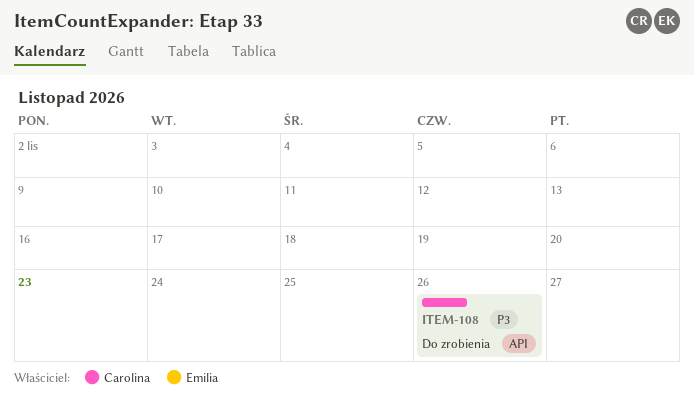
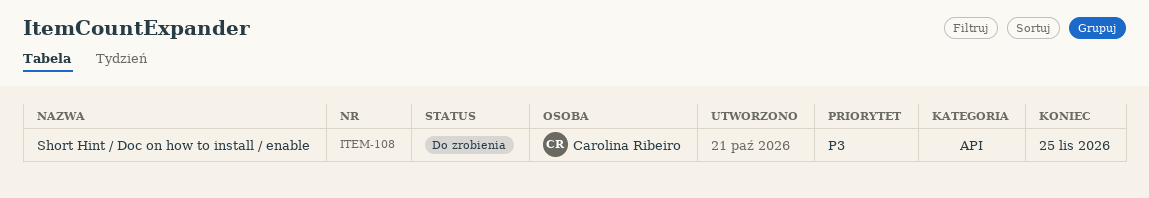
ITEM-108, due: Nov 26 -> Nov 25

